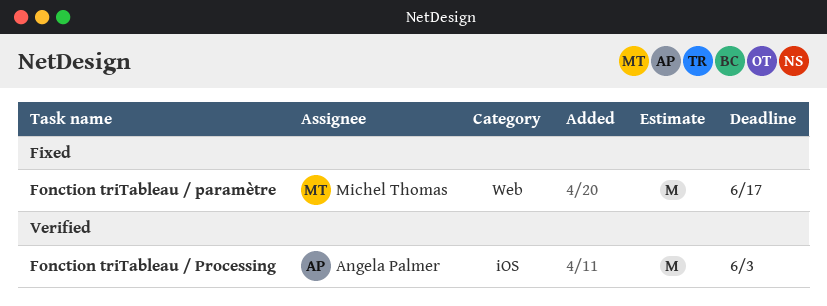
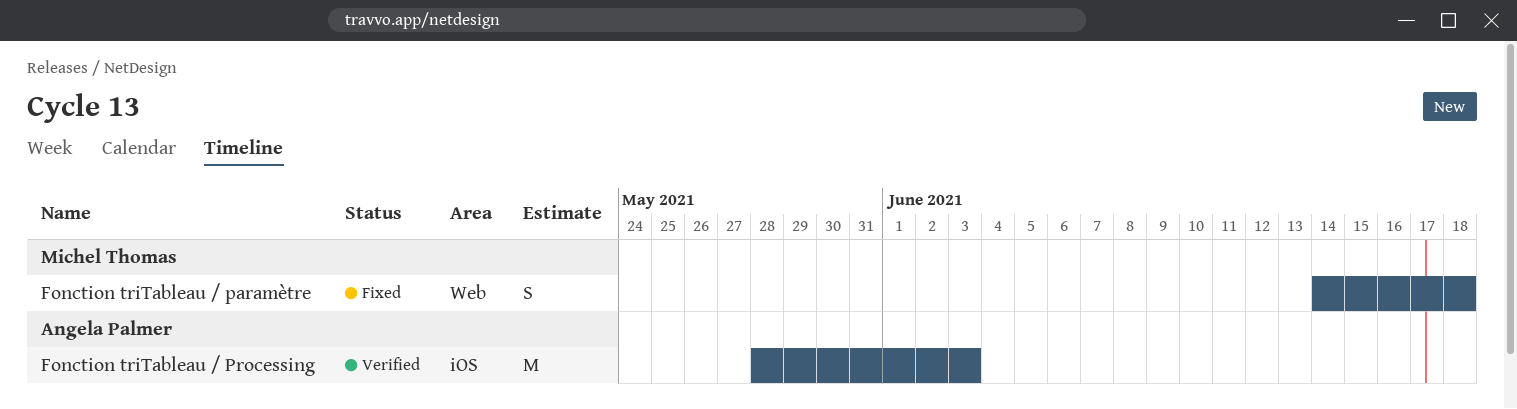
Fonction triTableau / paramètre, estimate: M -> S
Fonction triTableau / paramètre, due: Jun 17 -> Jun 18

